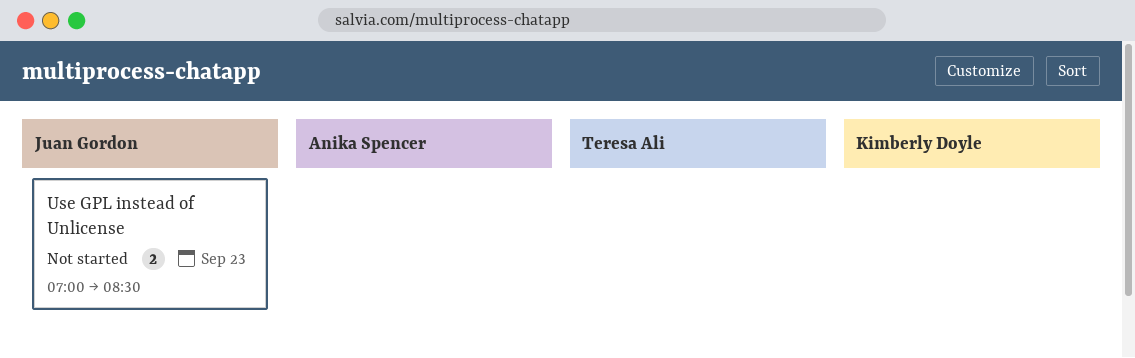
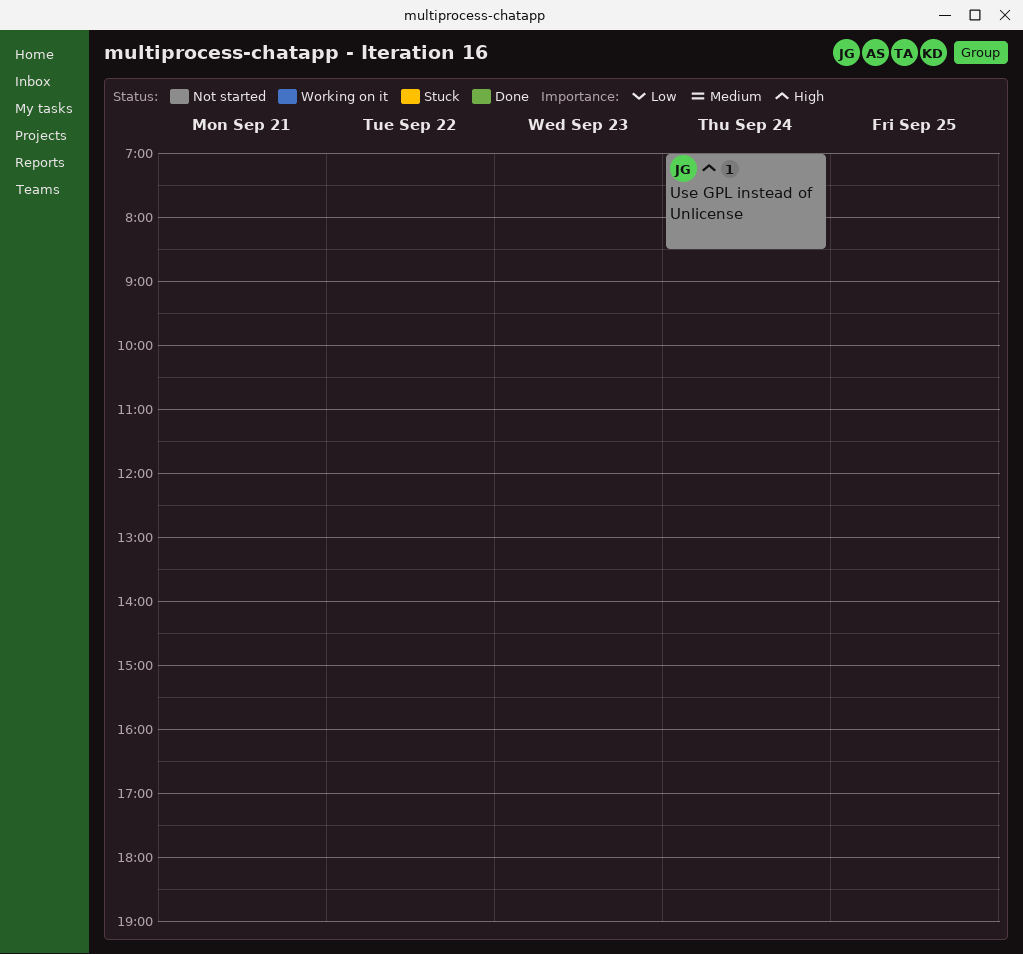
Use GPL instead of Unlicense, estimate: 2 -> 1
Use GPL instead of Unlicense, day: Sep 23 -> Sep 24

